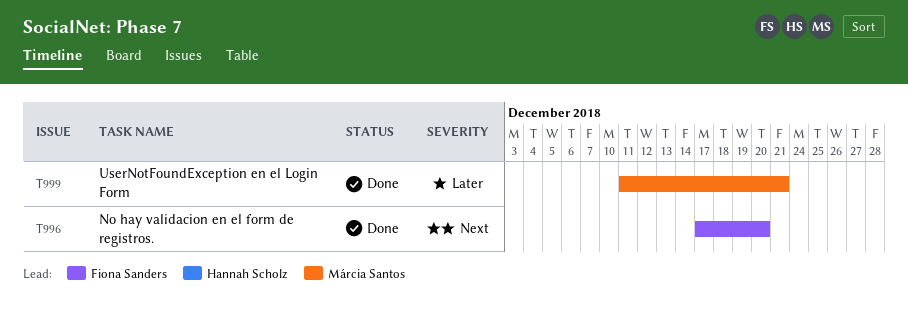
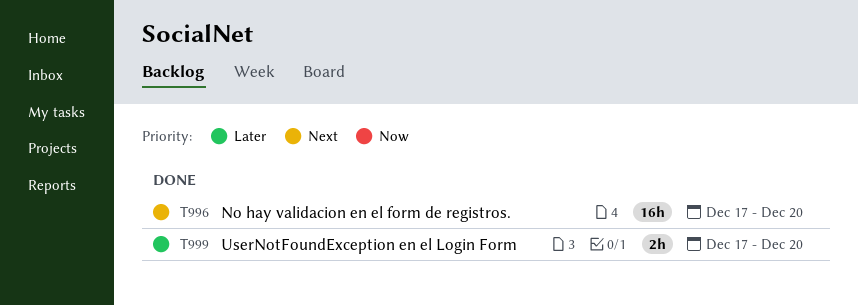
T999, start: Dec 11 -> Dec 17
T999, due: Dec 21 -> Dec 20

